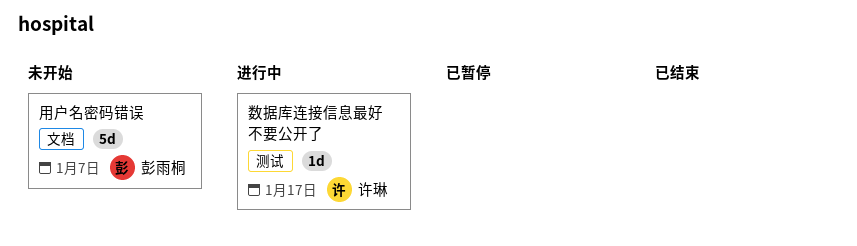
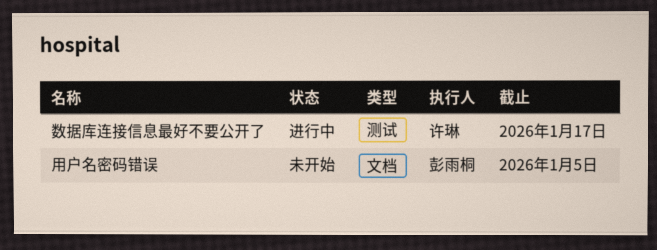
用户名密码错误, due: Jan 7 -> Jan 5

